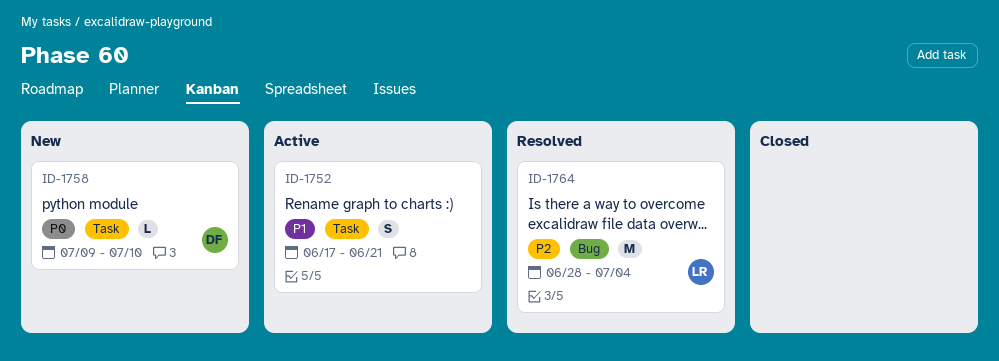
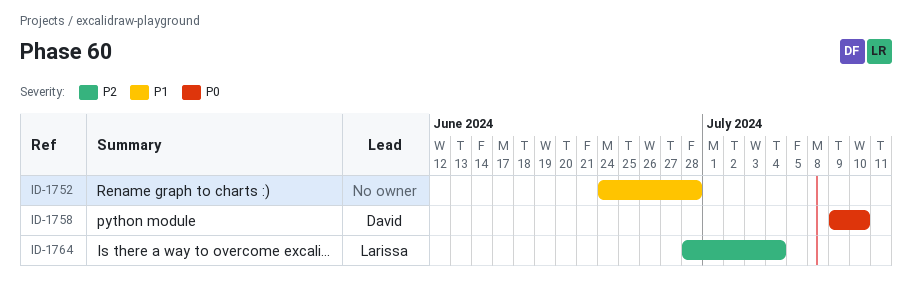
ID-1752, start: Jun 17 -> Jun 24
ID-1752, due: Jun 21 -> Jun 28

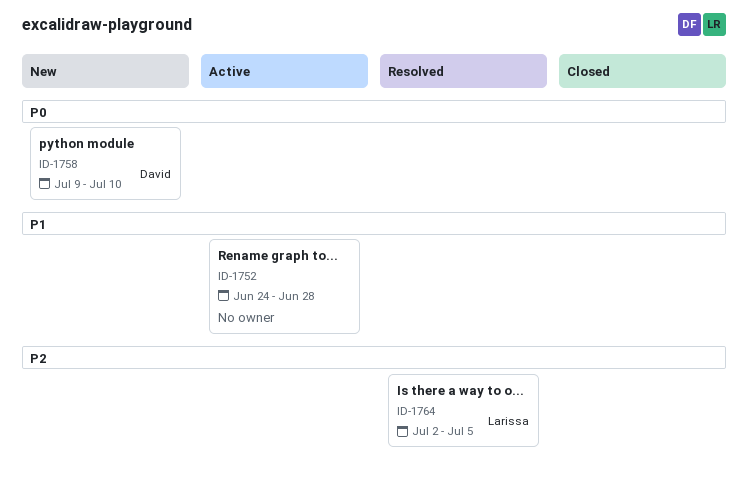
ID-1764, start: Jun 28 -> Jul 2
ID-1764, due: Jul 4 -> Jul 5

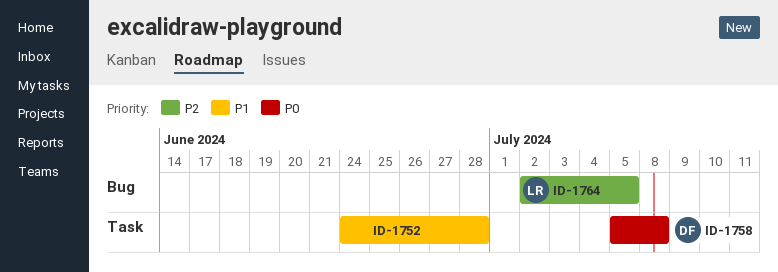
ID-1758, start: Jul 9 -> Jul 5
ID-1758, due: Jul 10 -> Jul 8

